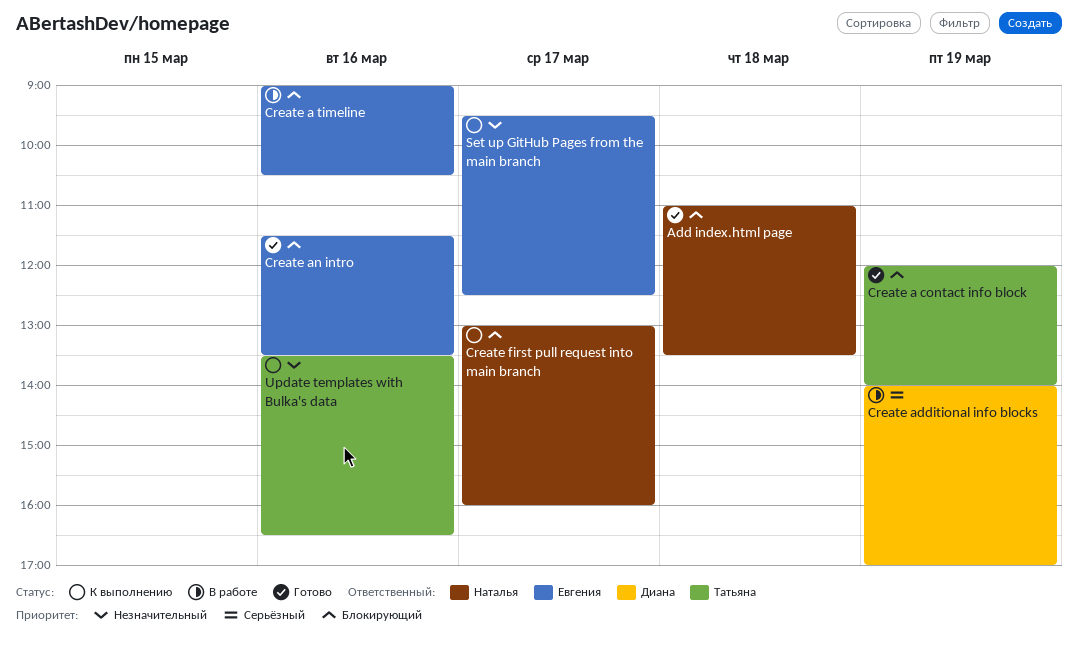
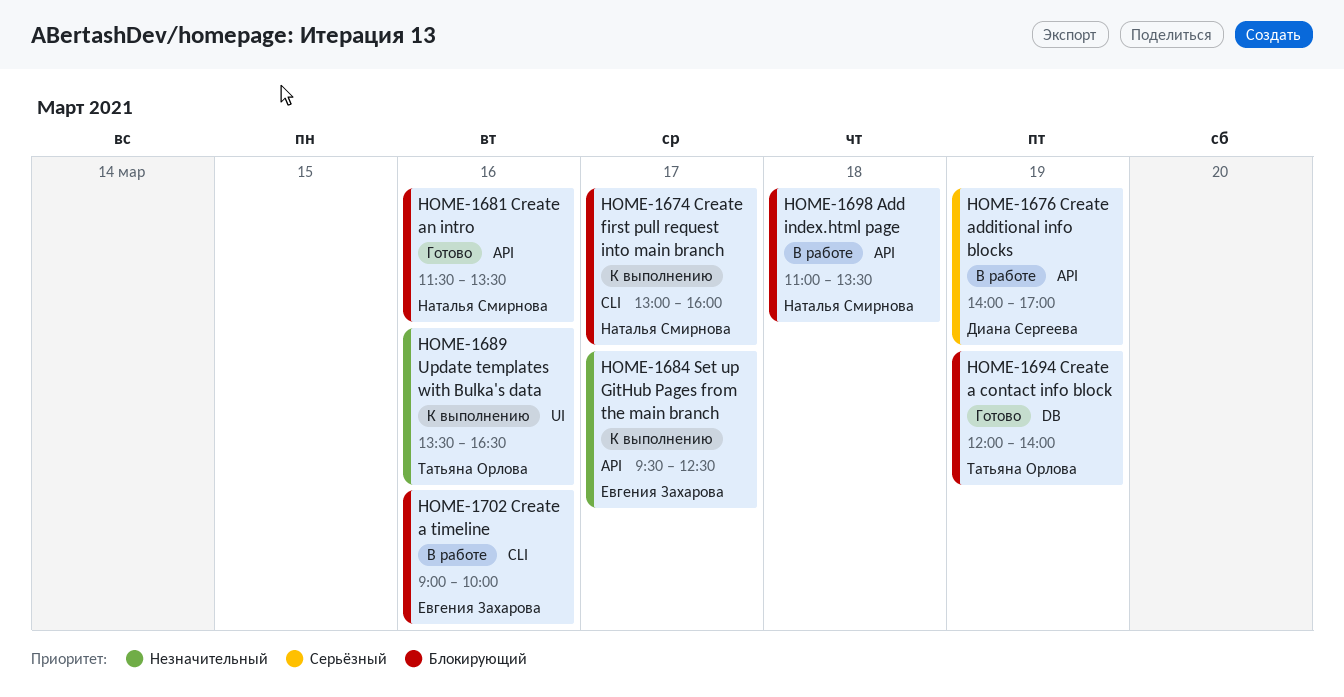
Add index.html page, status: Готово -> В работе
Create a timeline, ends: 10:30 -> 10:00
Create an intro, owner: Евгения Захарова -> Наталья Смирнова

